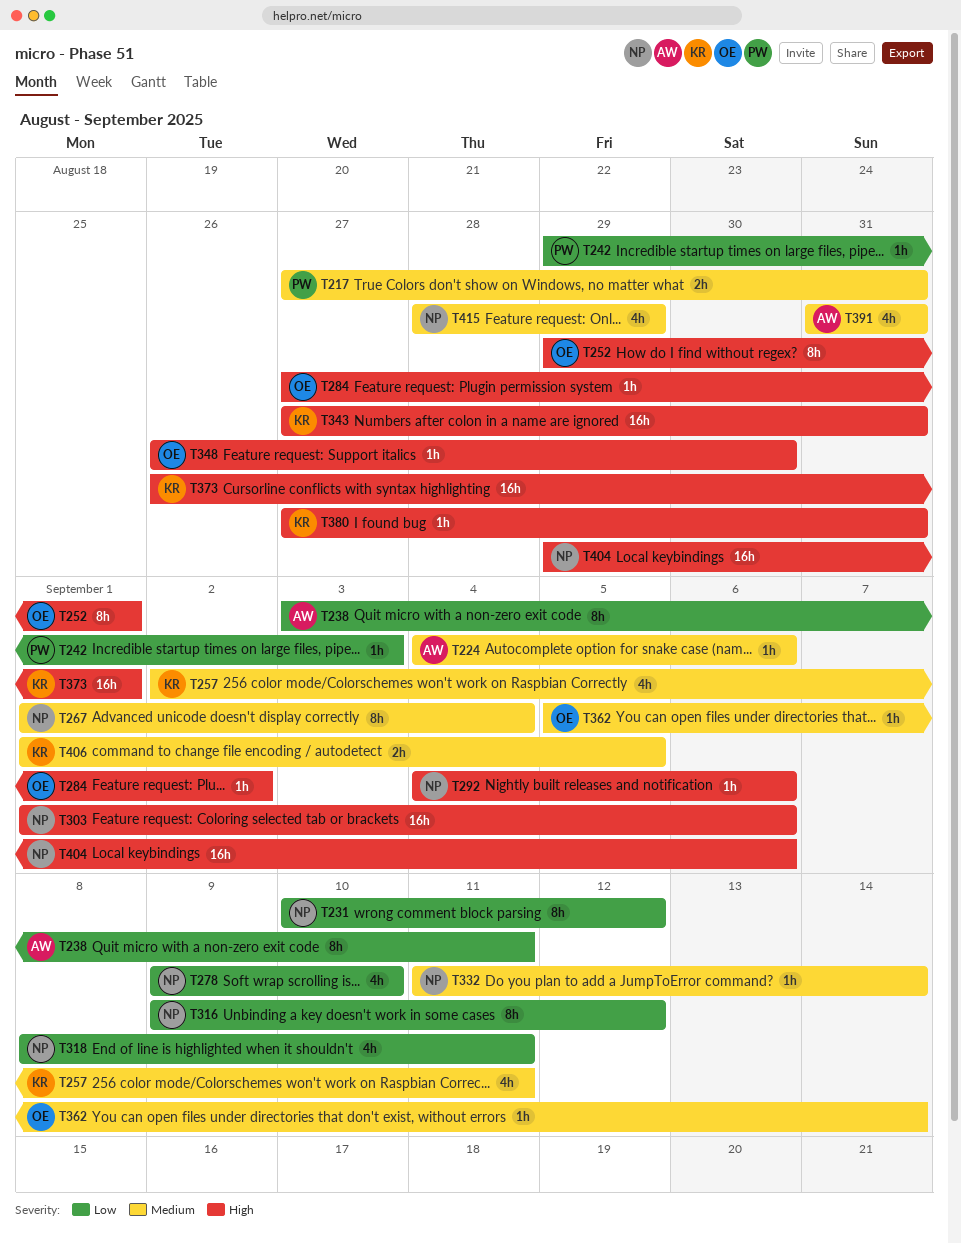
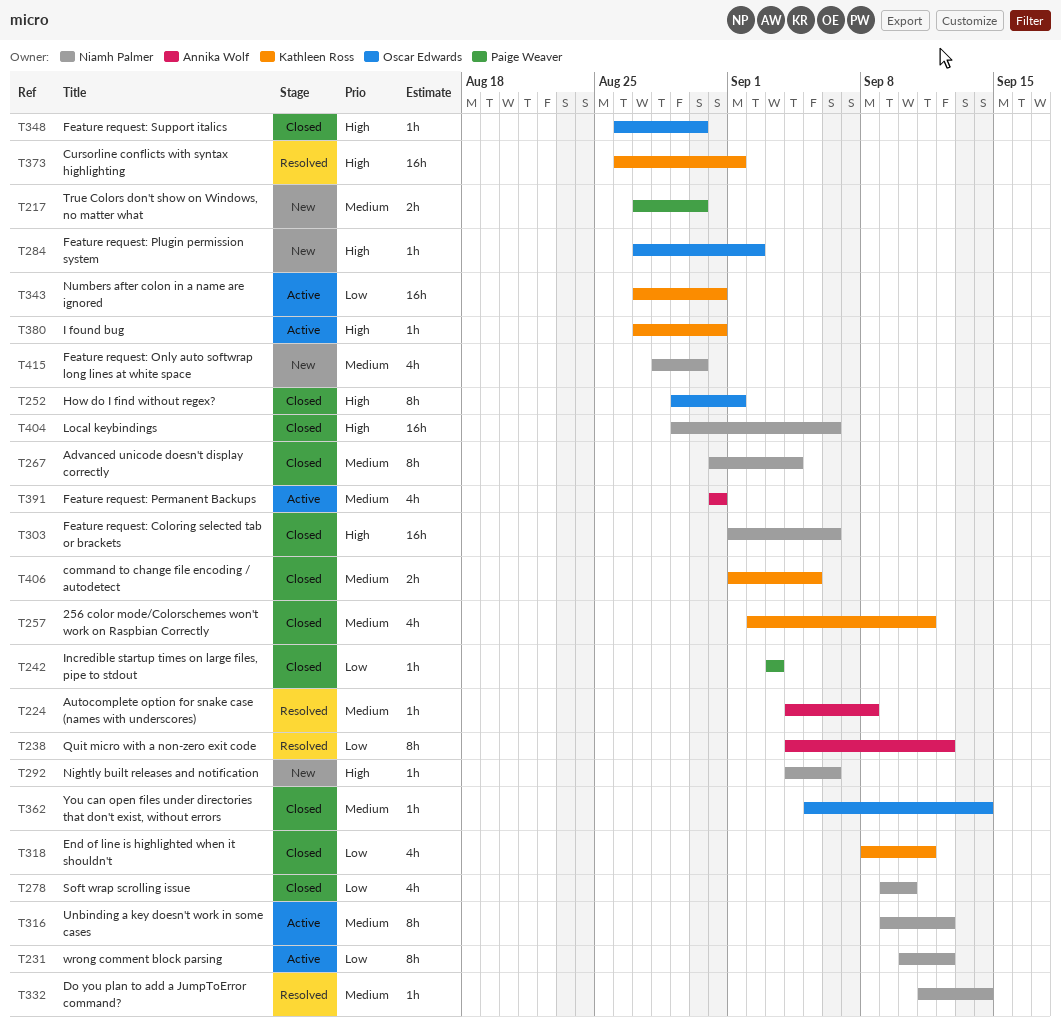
T217, due: Aug 31 -> Aug 30
T224, due: Sep 6 -> Sep 8
T238, start: Sep 3 -> Sep 4
T238, due: Sep 11 -> Sep 12
T242, start: Aug 29 -> Sep 3
T267, start: Sep 1 -> Aug 31
T316, priority: Low -> Medium
T318, owner: Niamh Palmer -> Kathleen Ross
T343, priority: High -> Low
T415, due: Aug 29 -> Aug 30

